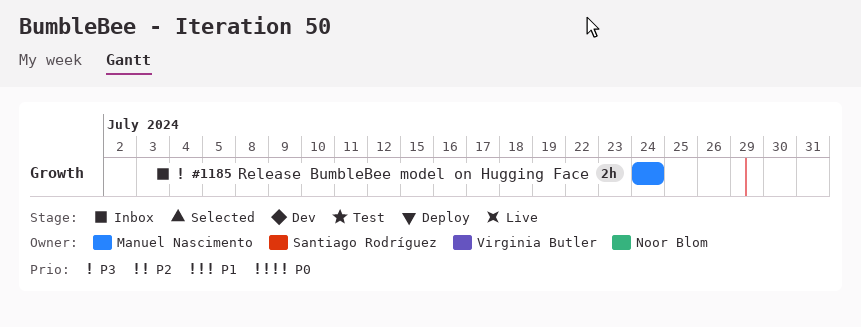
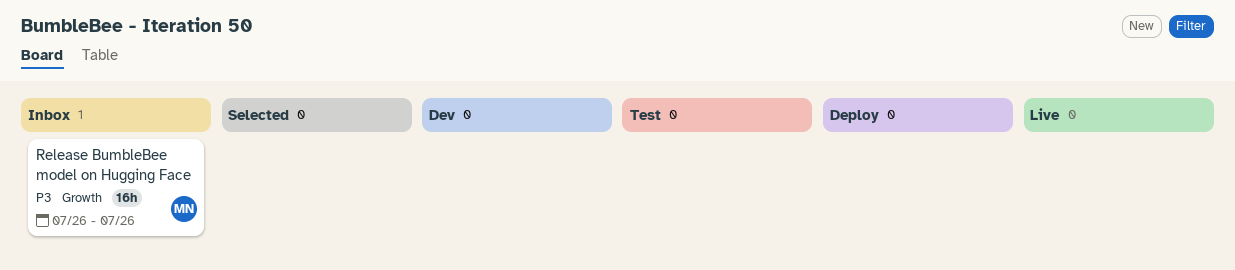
Release BumbleBee model on Hugging Face, estimate: 2h -> 16h
Release BumbleBee model on Hugging Face, start: Jul 24 -> Jul 26
Release BumbleBee model on Hugging Face, due: Jul 24 -> Jul 26

